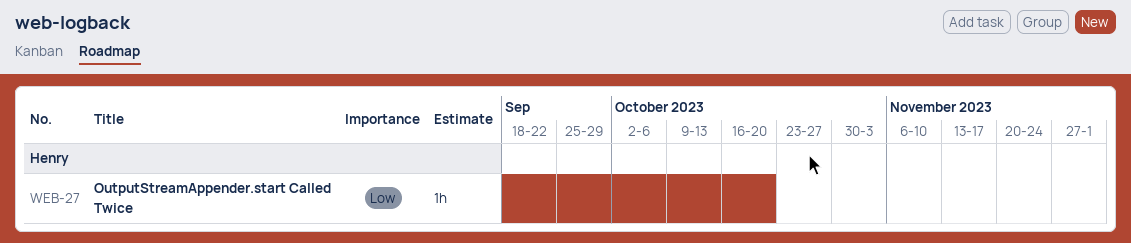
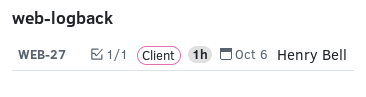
WEB-27, due: Oct 20 -> Oct 6

